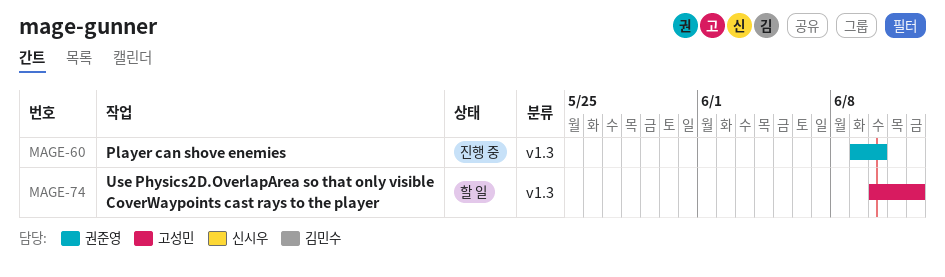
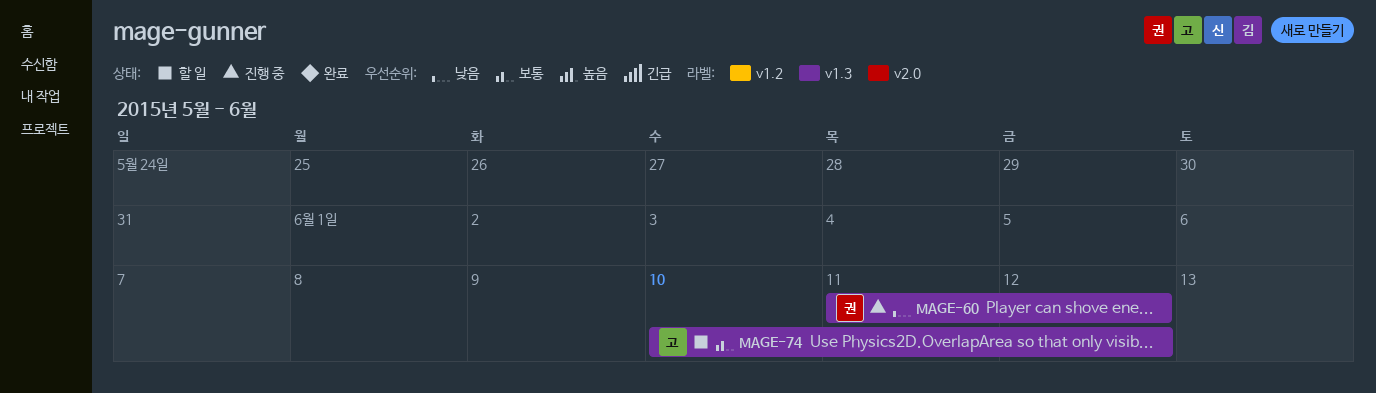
MAGE-60, start: Jun 9 -> Jun 11
MAGE-60, due: Jun 10 -> Jun 12

